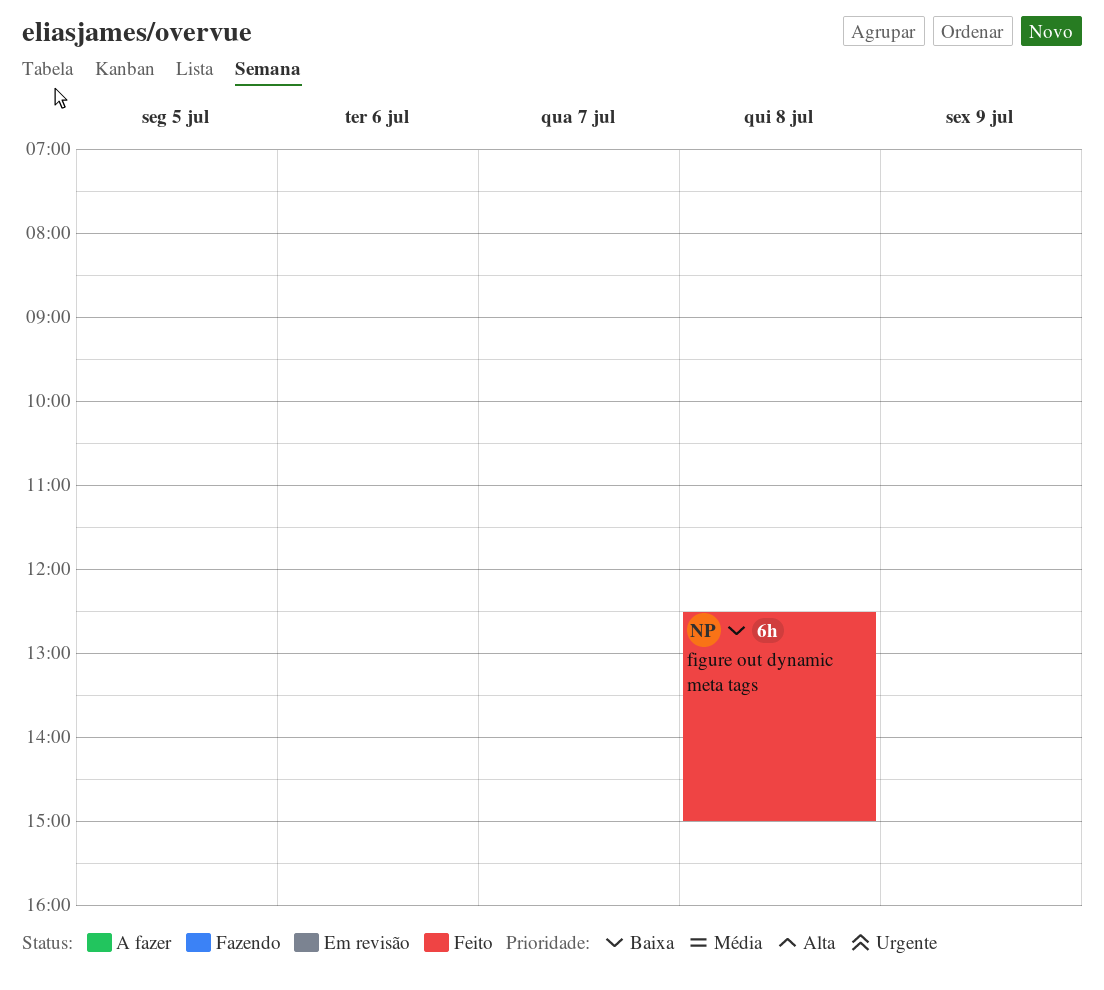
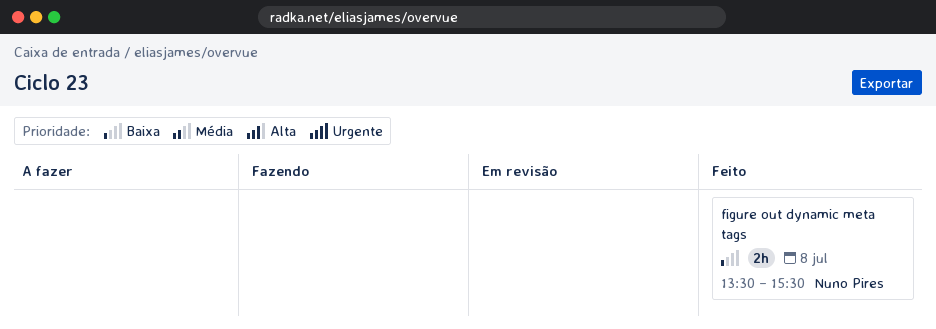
figure out dynamic meta tags, estimate: 6h -> 2h
figure out dynamic meta tags, begins: 12:30 -> 13:30
figure out dynamic meta tags, ends: 15:00 -> 15:30

